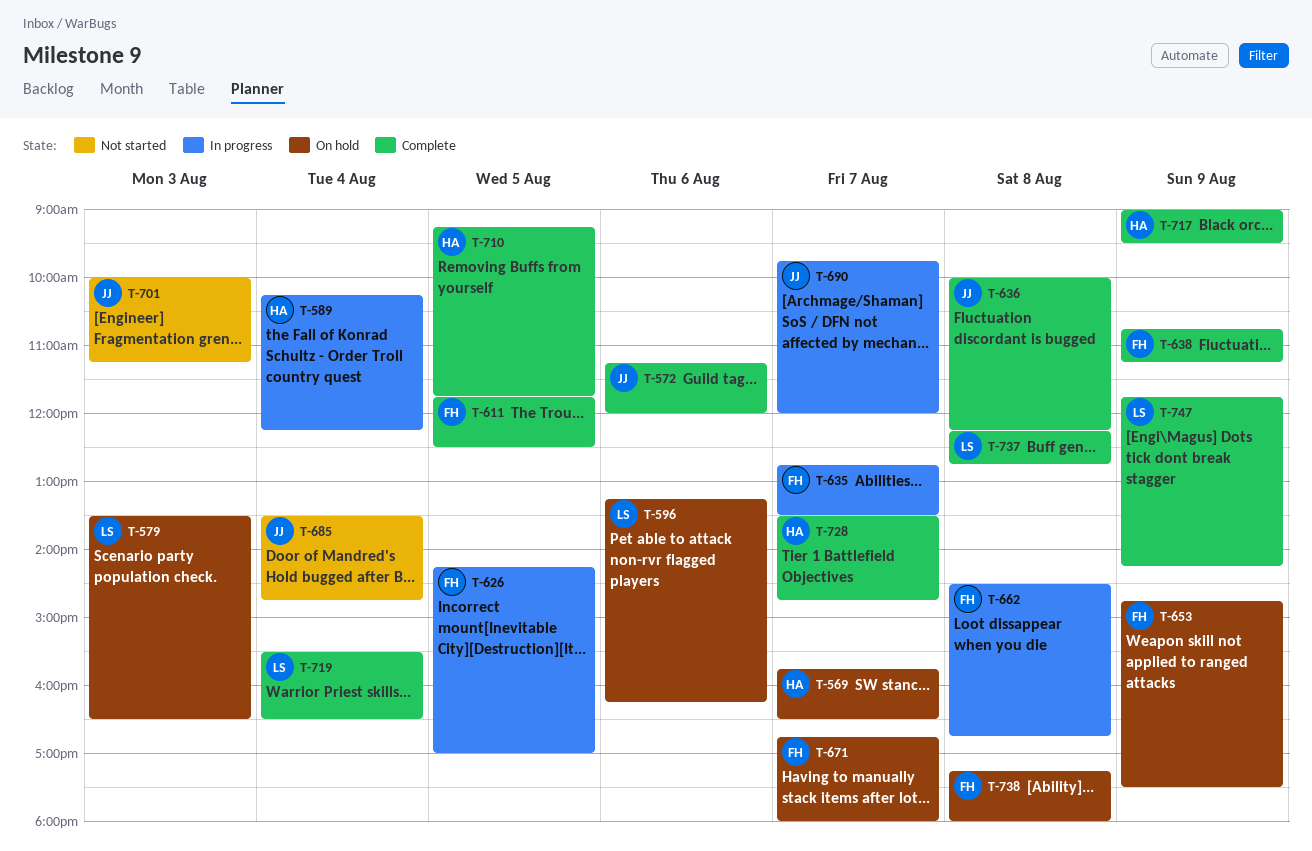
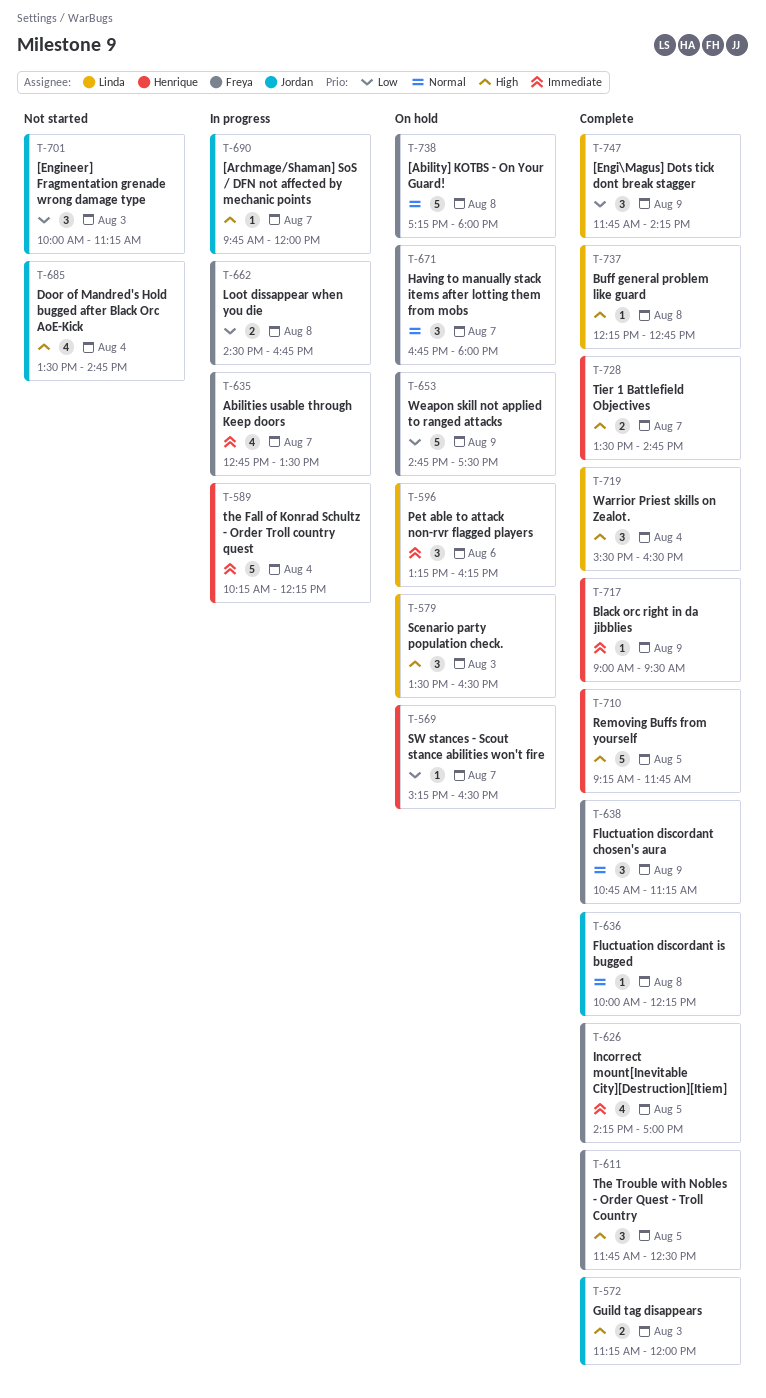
T-569, begins: 15:45 -> 15:15
T-572, day: Aug 6 -> Aug 3
T-626, status: In progress -> Complete

